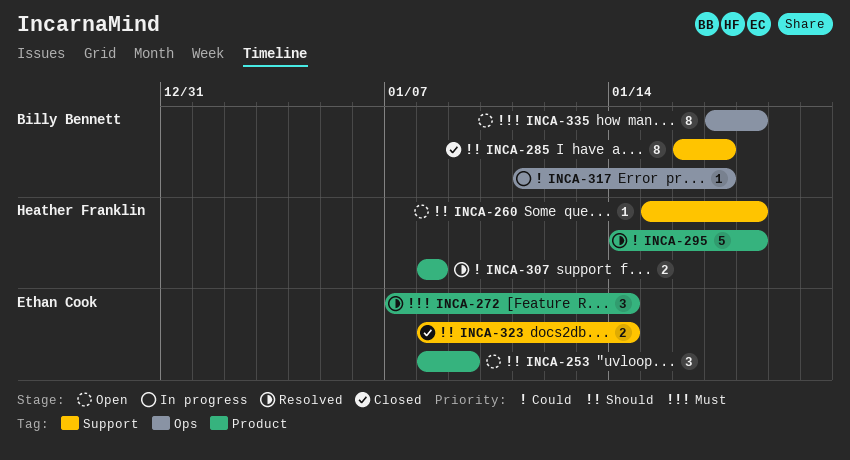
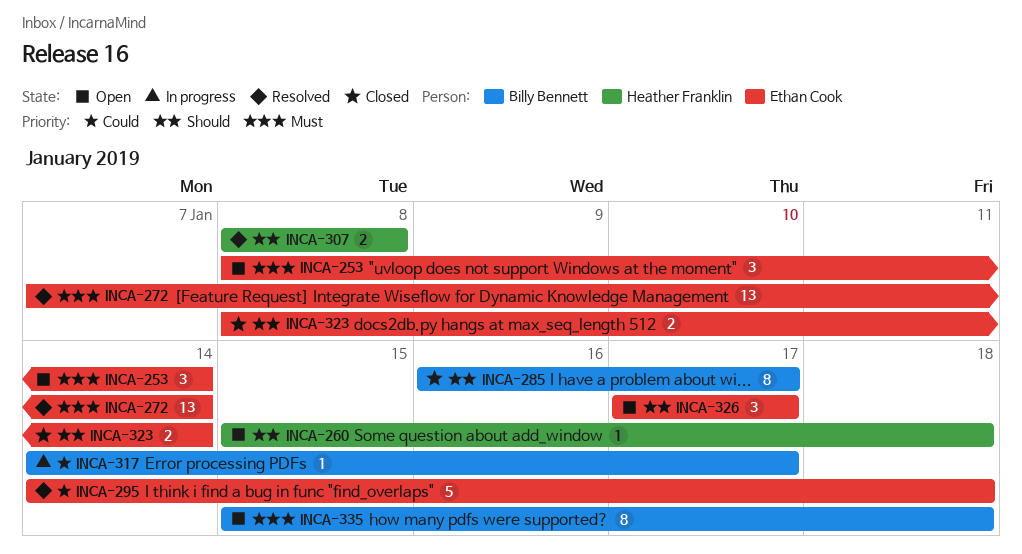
INCA-253, priority: Should -> Must
INCA-253, due: Jan 9 -> Jan 14
INCA-272, estimate: 3 -> 13
INCA-295, owner: Heather Franklin -> Ethan Cook
INCA-307, priority: Could -> Should
INCA-317, start: Jan 11 -> Jan 14
INCA-326: none -> present
INCA-335, start: Jan 17 -> Jan 15

